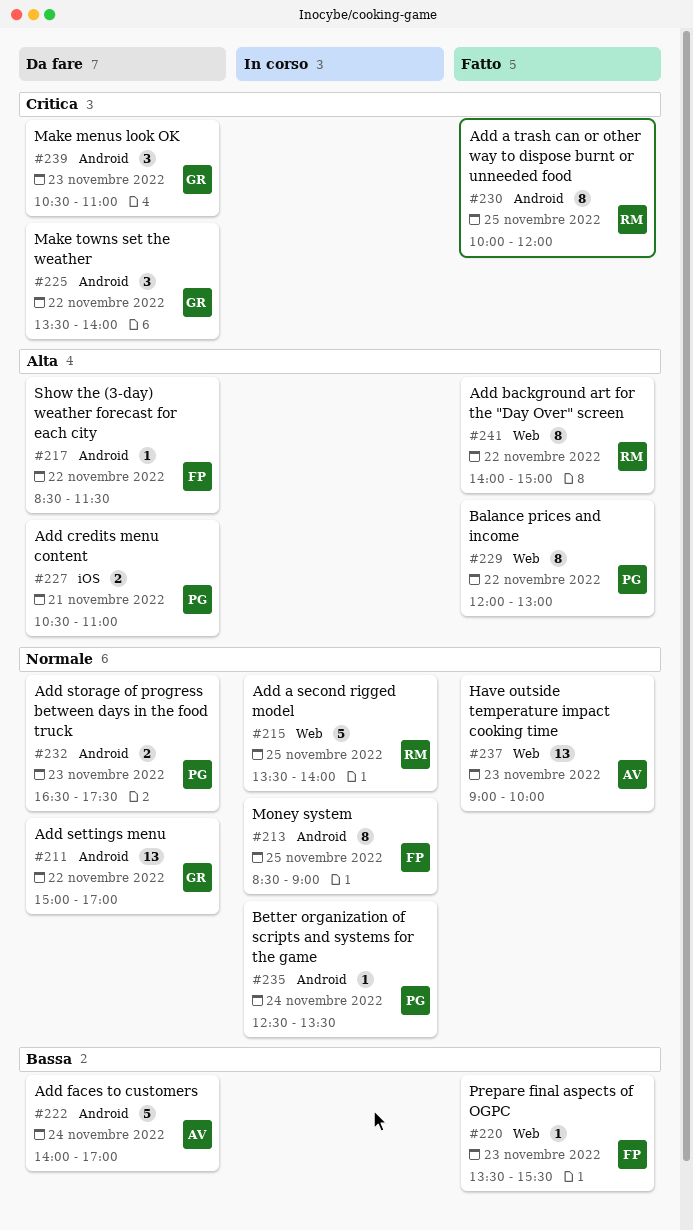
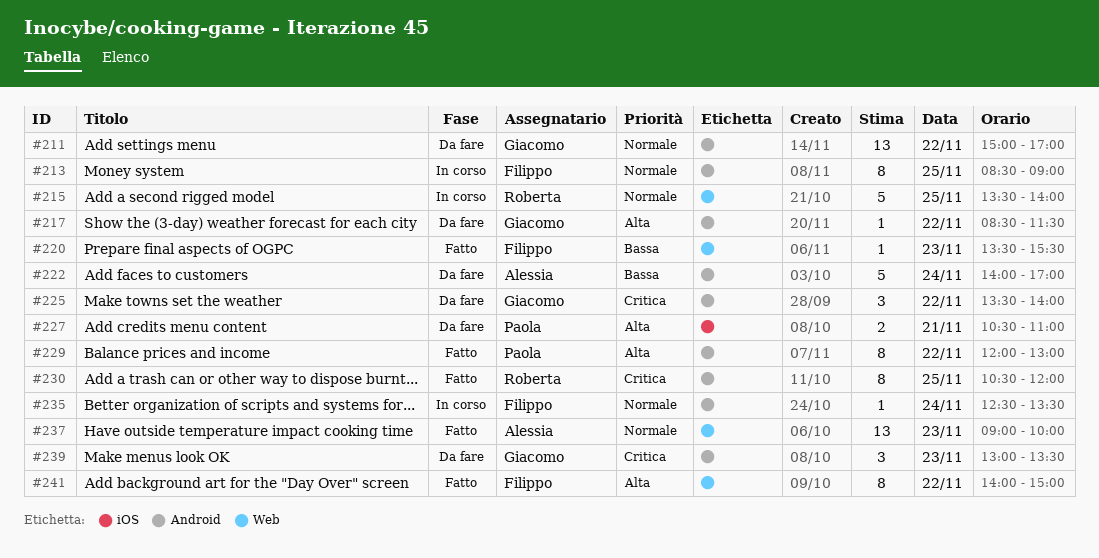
#217, owner: Filippo -> Giacomo
#229, label: Web -> Android
#230, begins: 10:00 -> 10:30
#232: present -> none
#235, owner: Paola -> Filippo
#239, begins: 10:30 -> 13:00
#239, ends: 11:00 -> 13:30
#241, owner: Roberta -> Filippo

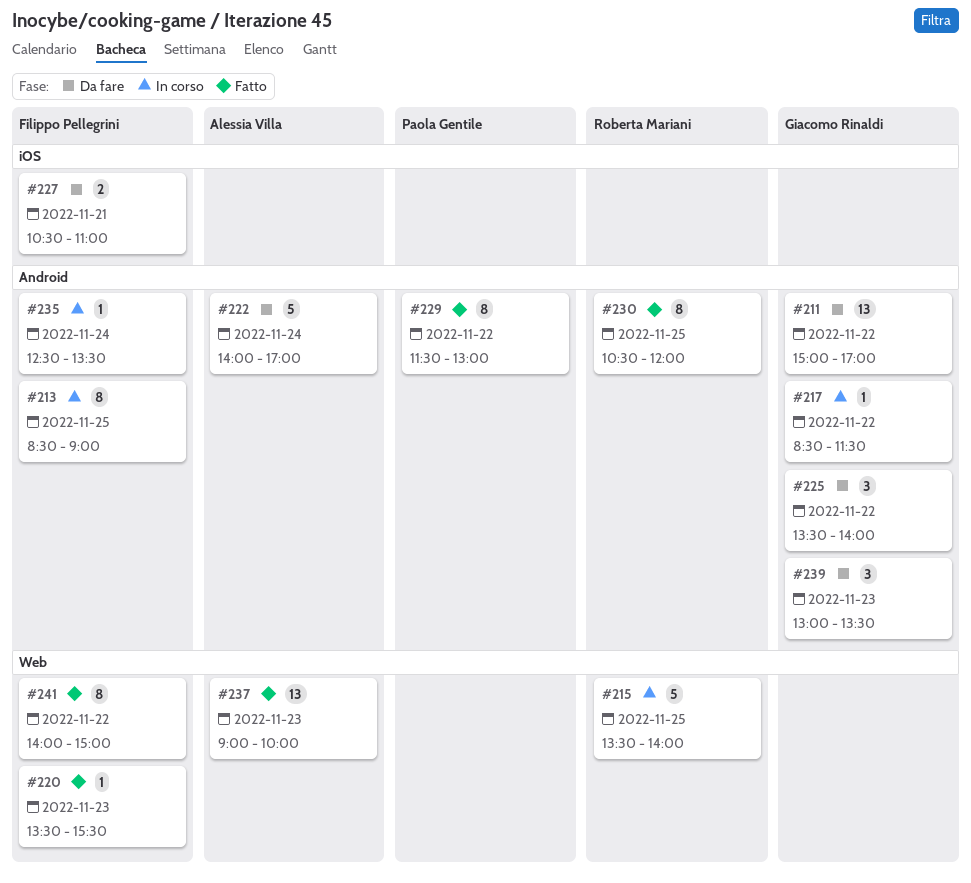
#217, status: Da fare -> In corso
#227, owner: Paola Gentile -> Filippo Pellegrini
#229, begins: 12:00 -> 11:30

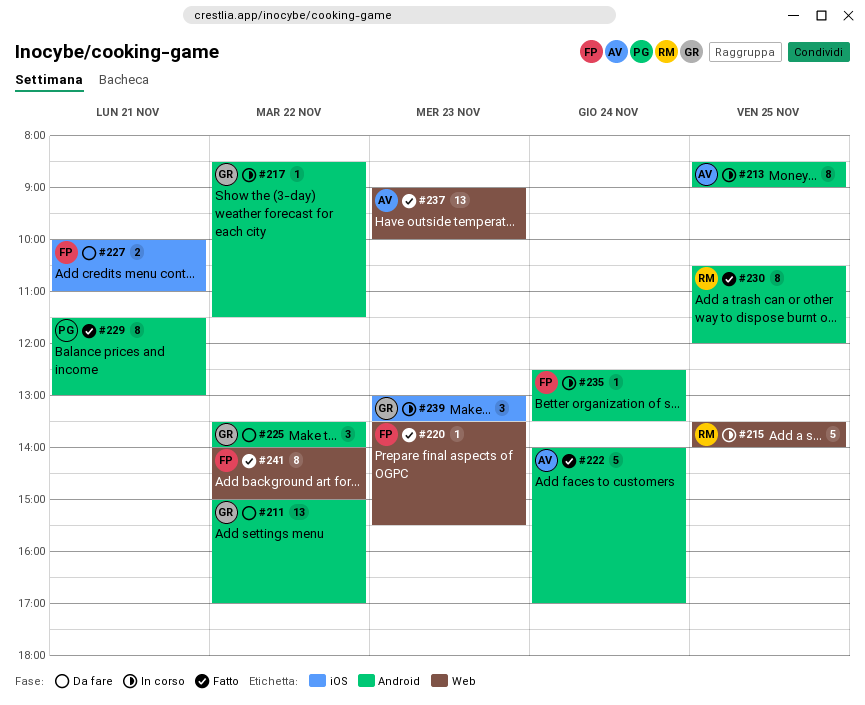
#213, owner: Filippo Pellegrini -> Alessia Villa
#222, status: Da fare -> Fatto
#227, begins: 10:30 -> 10:00
#229, day: Nov 22 -> Nov 21
#239, status: Da fare -> In corso
#239, label: Android -> iOS

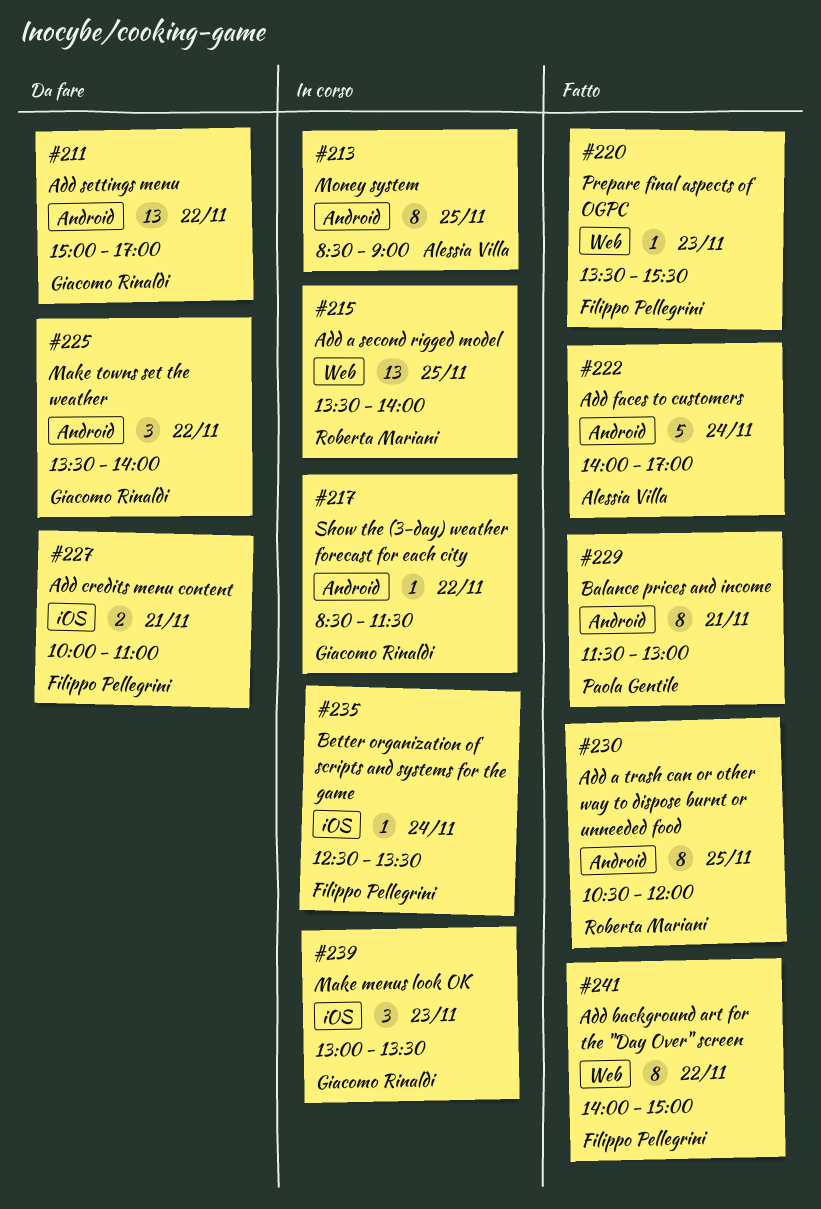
#215, estimate: 5 -> 13
#235, label: Android -> iOS
#237: present -> none

